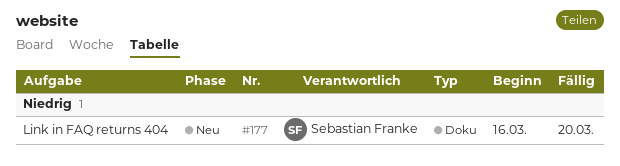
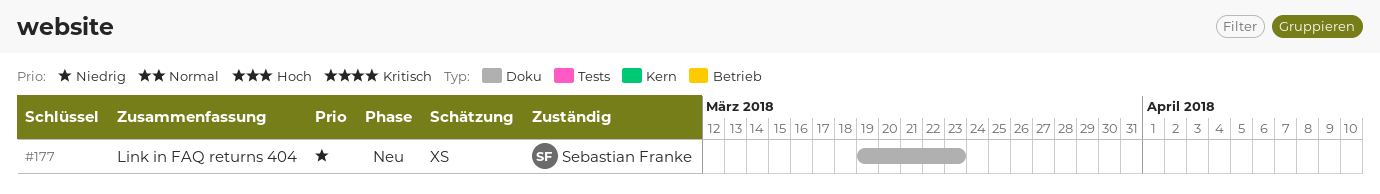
#177, start: Mar 16 -> Mar 19
#177, due: Mar 20 -> Mar 23

